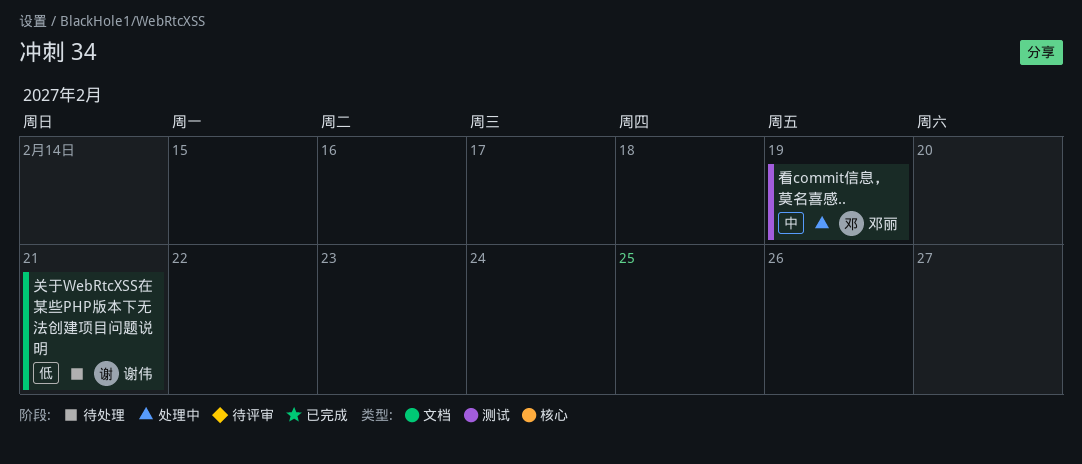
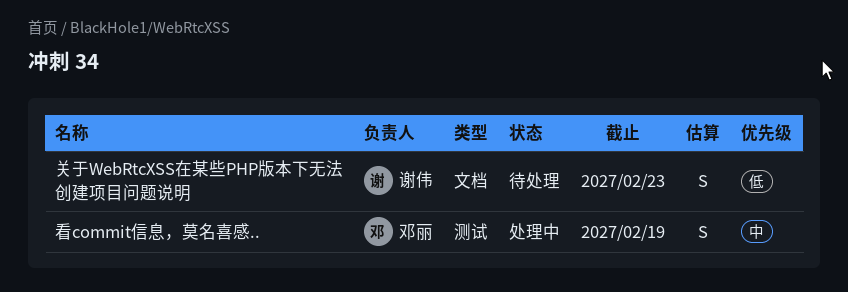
关于WebRtcXSS在某些PHP版本下无法创建项目问题说明, due: Feb 21 -> Feb 23

